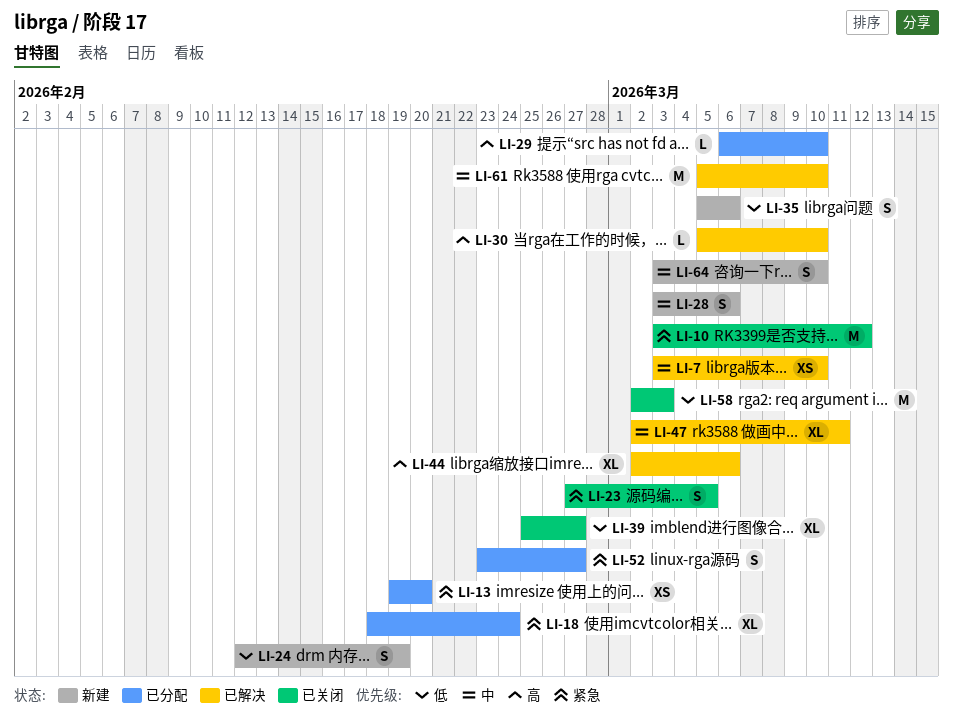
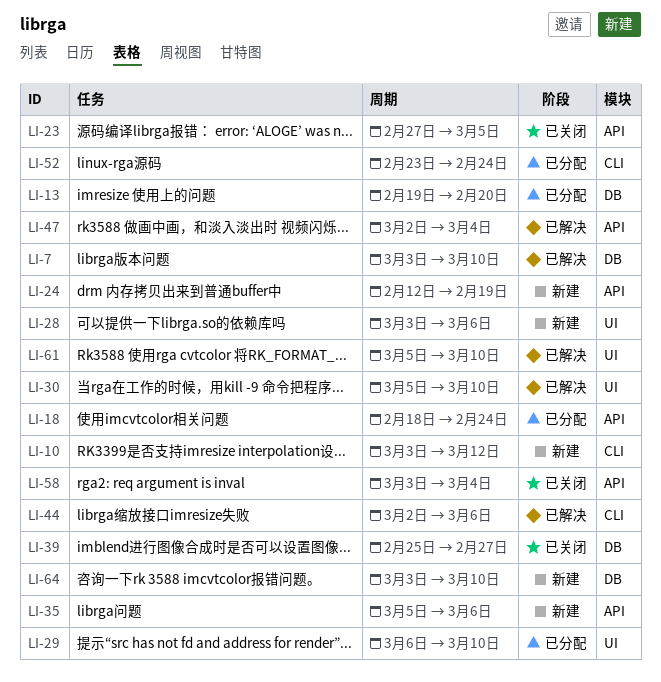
LI-10, status: 已关闭 -> 新建
LI-47, due: Mar 11 -> Mar 4
LI-52, due: Feb 27 -> Feb 24
LI-58, start: Mar 2 -> Mar 3
LI-58, due: Mar 3 -> Mar 4

